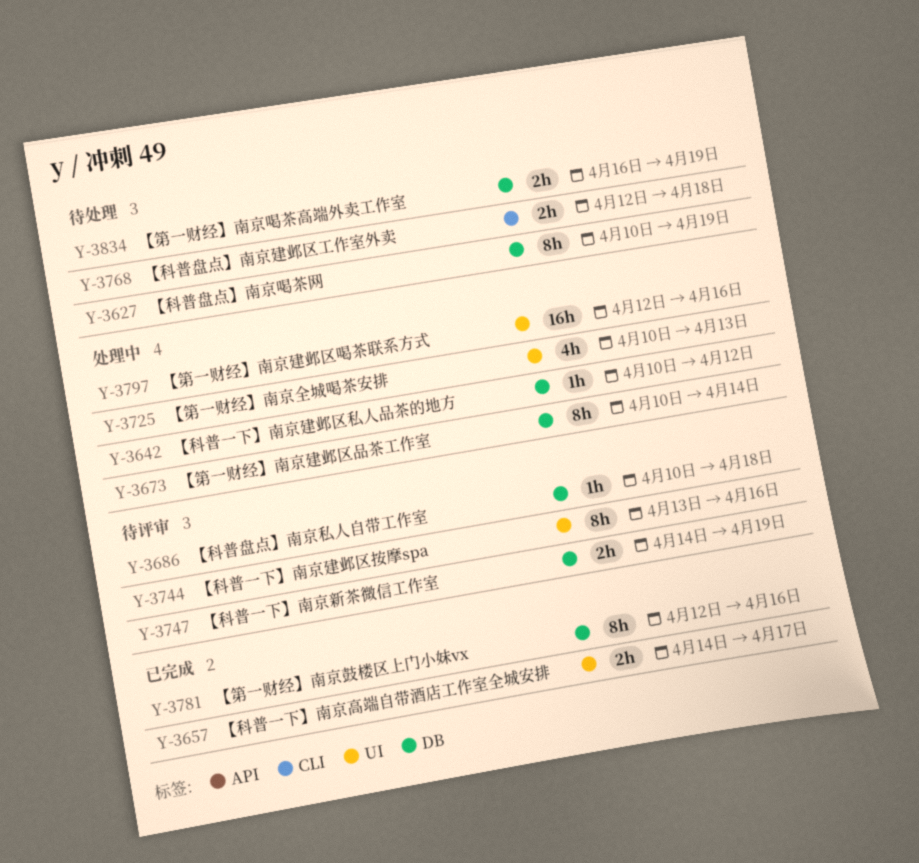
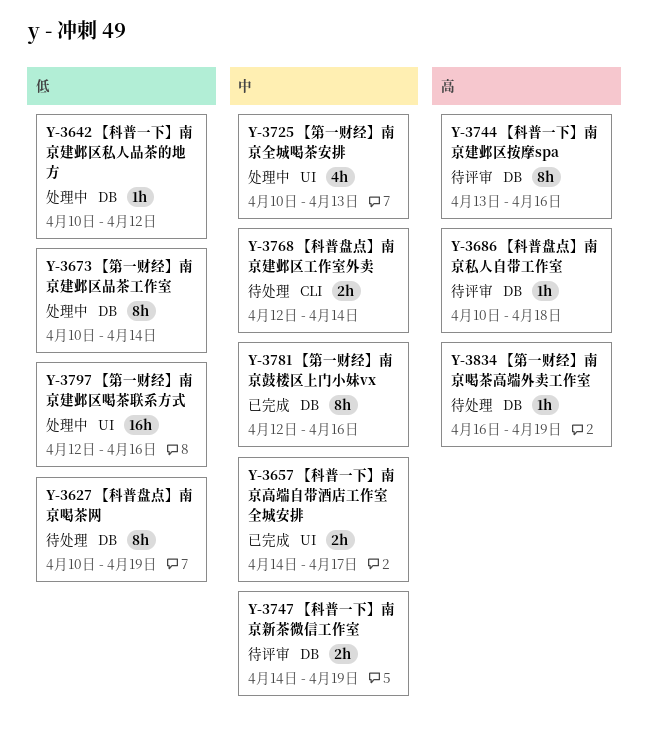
Y-3744, label: UI -> DB
Y-3768, due: Apr 18 -> Apr 14
Y-3834, estimate: 2h -> 1h

